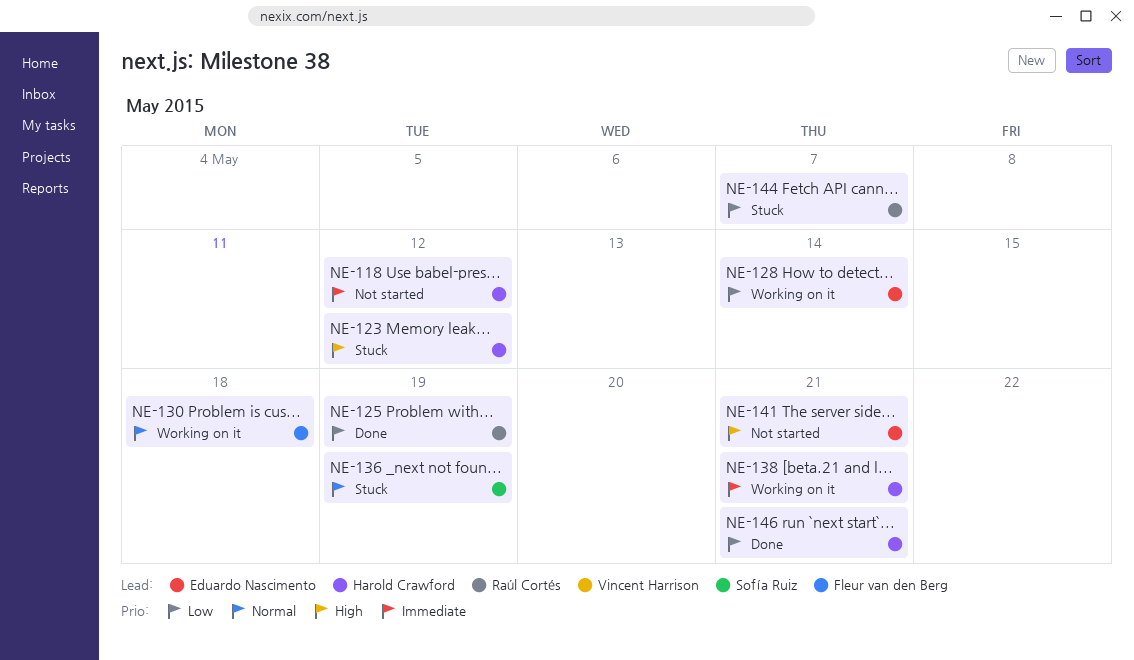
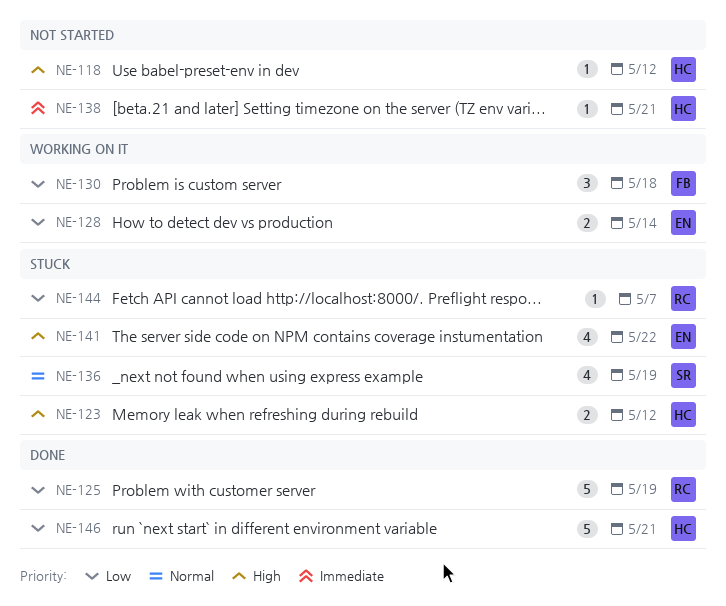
NE-118, priority: Immediate -> High
NE-130, priority: Normal -> Low
NE-138, status: Working on it -> Not started
NE-141, status: Not started -> Stuck
NE-141, due: May 21 -> May 22

